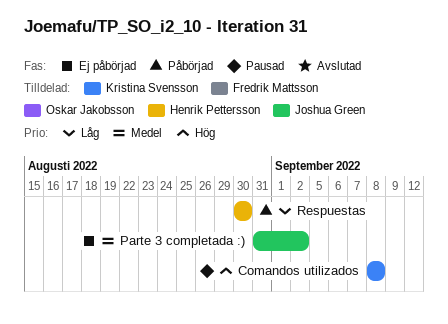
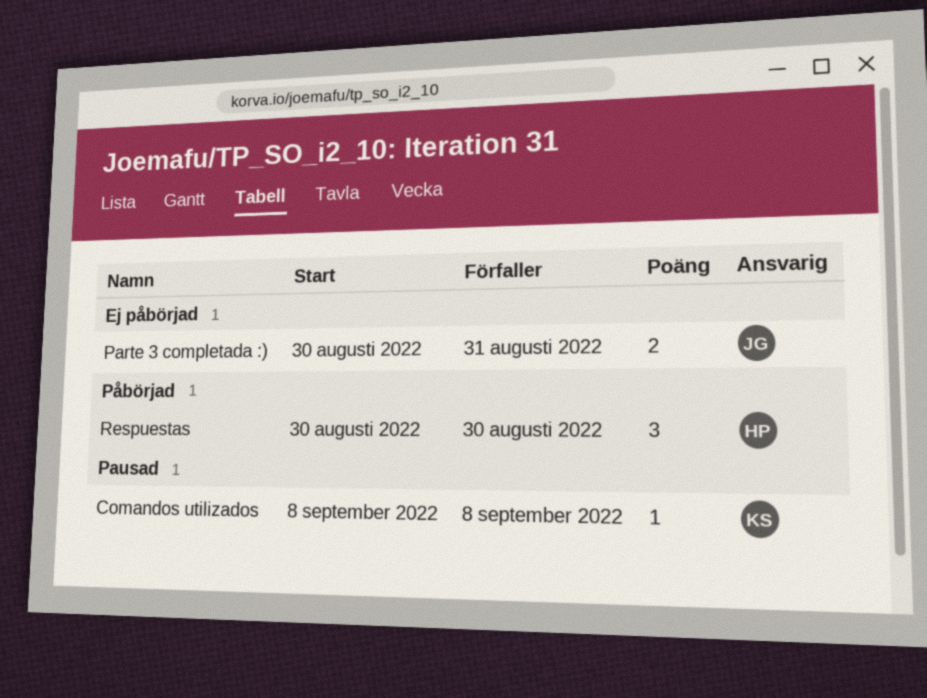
Parte 3 completada :), start: Aug 31 -> Aug 30
Parte 3 completada :), due: Sep 2 -> Aug 31

